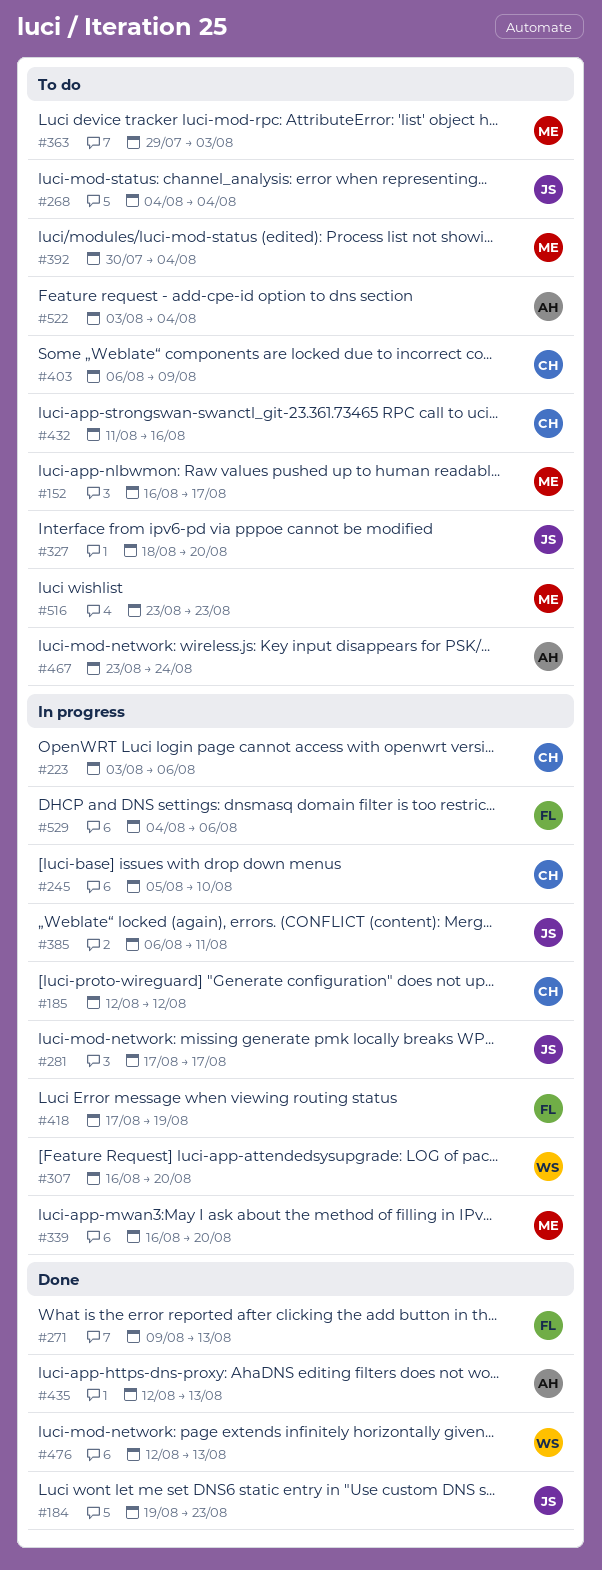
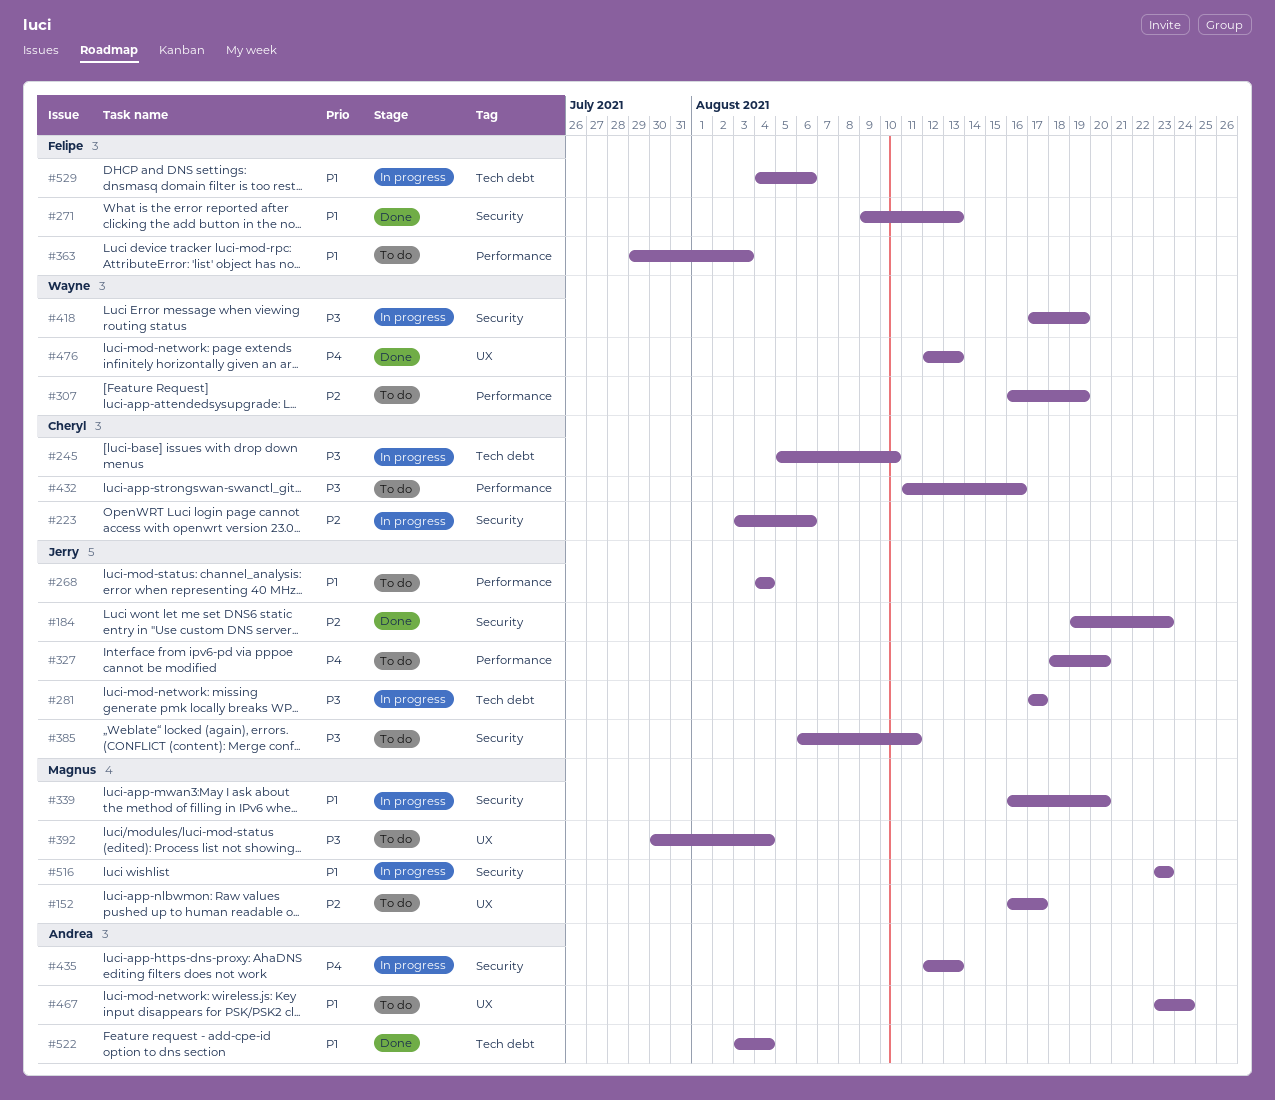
#185: present -> none
#307, status: In progress -> To do
#307, due: Aug 20 -> Aug 19
#363, owner: Magnus -> Felipe
#385, status: In progress -> To do
#403: present -> none
#418, owner: Felipe -> Wayne
#435, status: Done -> In progress
#516, status: To do -> In progress
#522, status: To do -> Done

